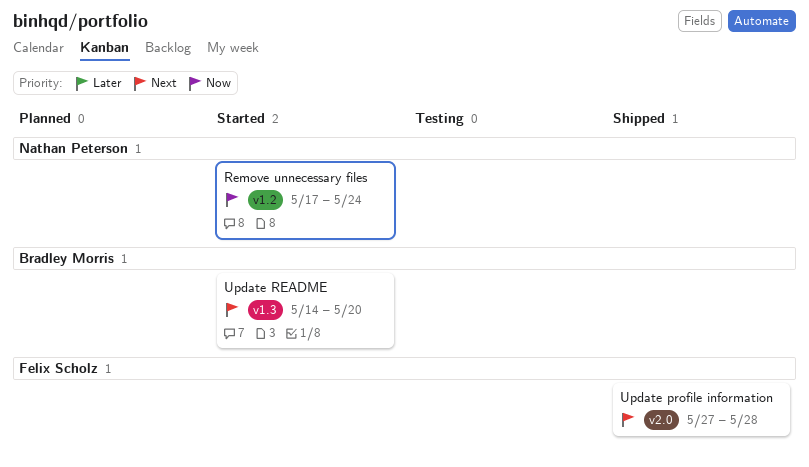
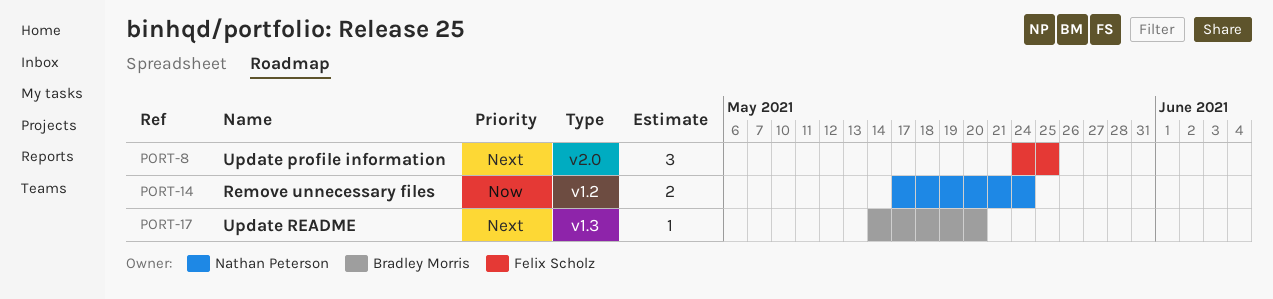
Update profile information, start: May 27 -> May 24
Update profile information, due: May 28 -> May 25

